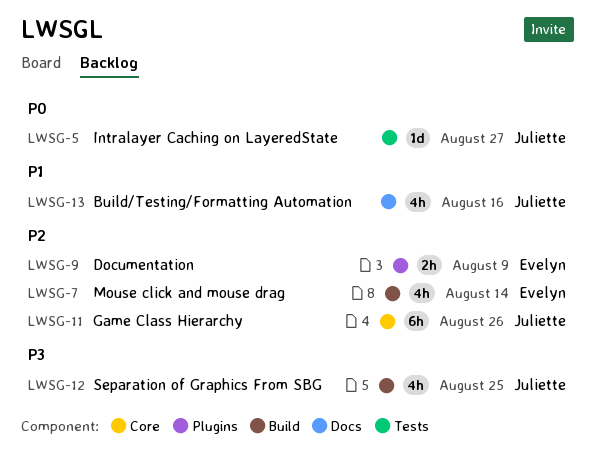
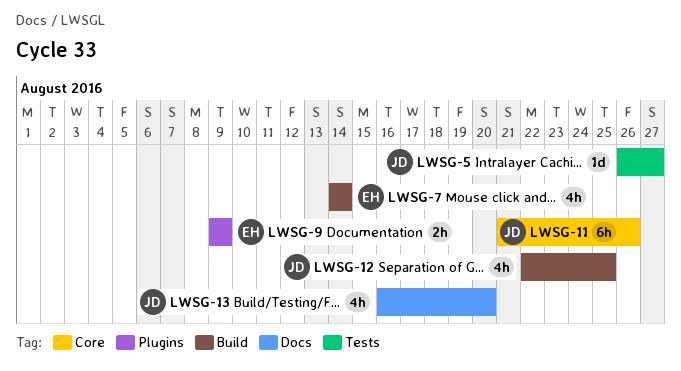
LWSG-13, due: Aug 16 -> Aug 20

